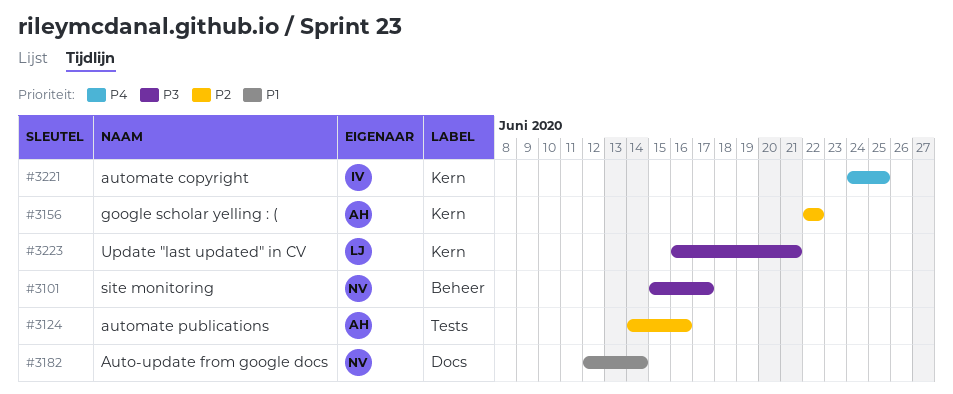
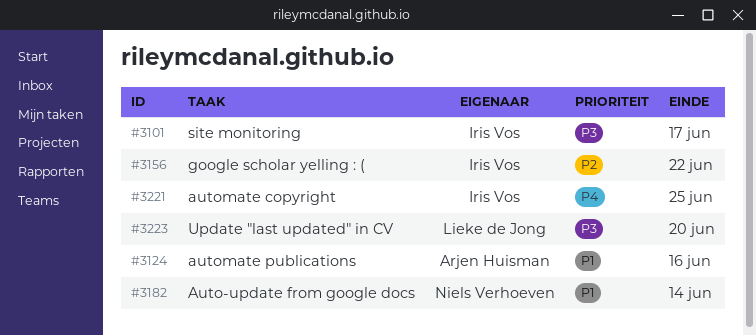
#3101, owner: Niels Verhoeven -> Iris Vos
#3124, priority: P2 -> P1
#3156, owner: Arjen Huisman -> Iris Vos
#3223, due: Jun 21 -> Jun 20

